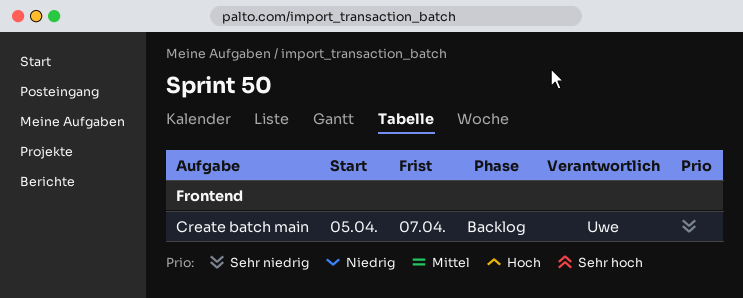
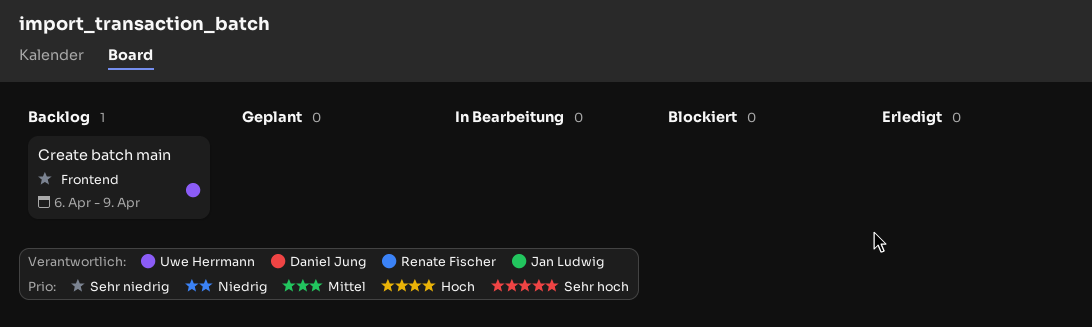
Create batch main, start: Apr 5 -> Apr 6
Create batch main, due: Apr 7 -> Apr 9

